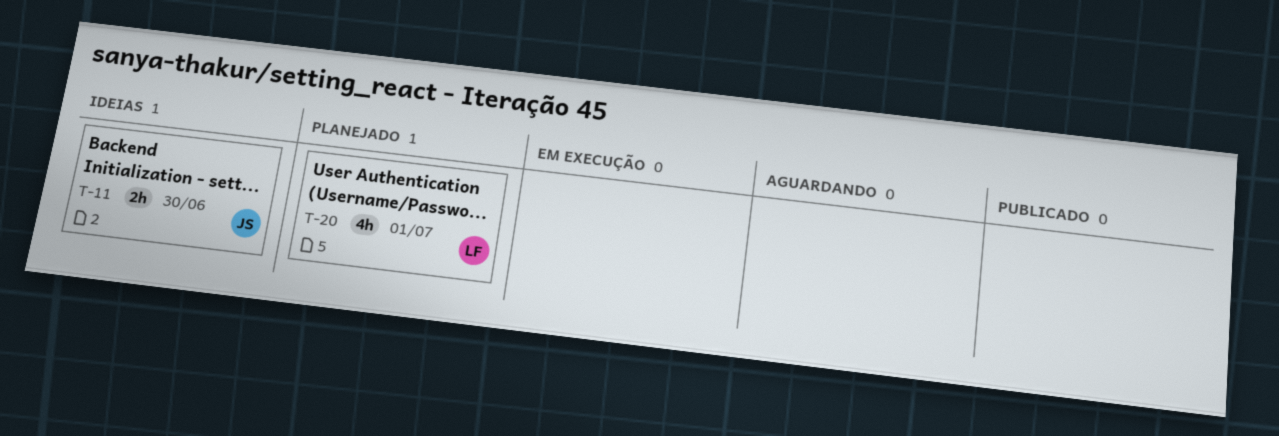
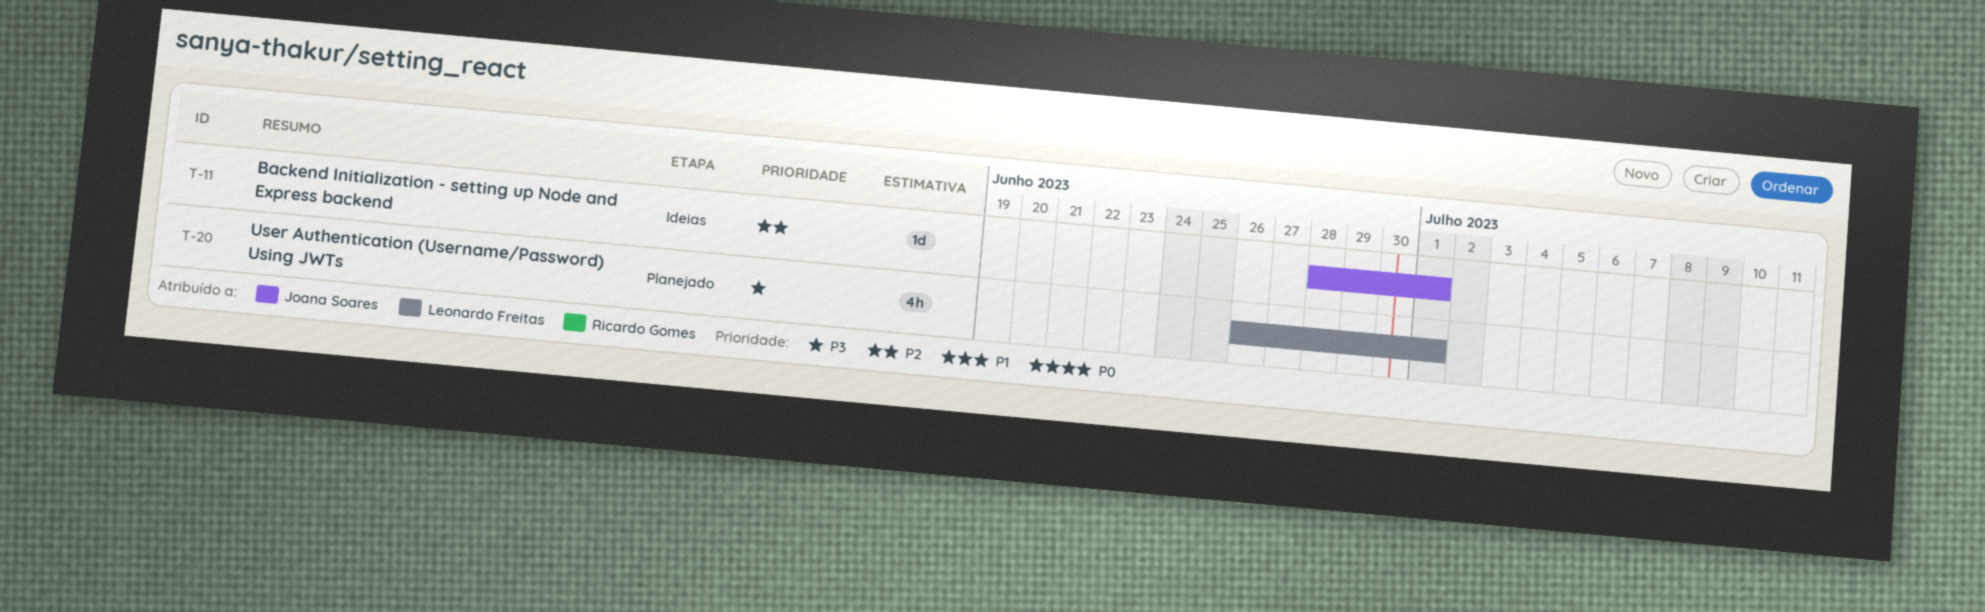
T-11, estimate: 2h -> 1d
T-11, due: Jun 30 -> Jul 1

